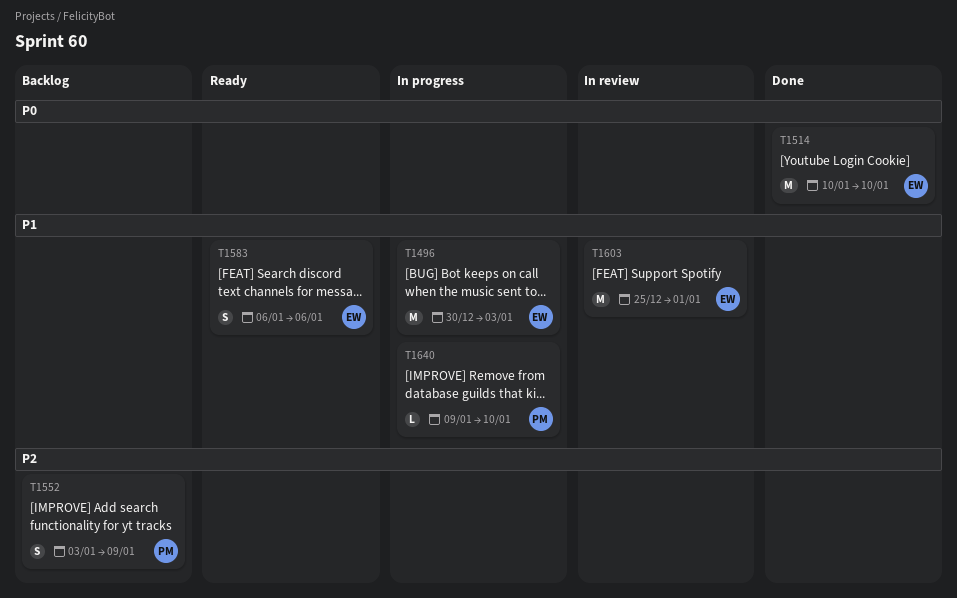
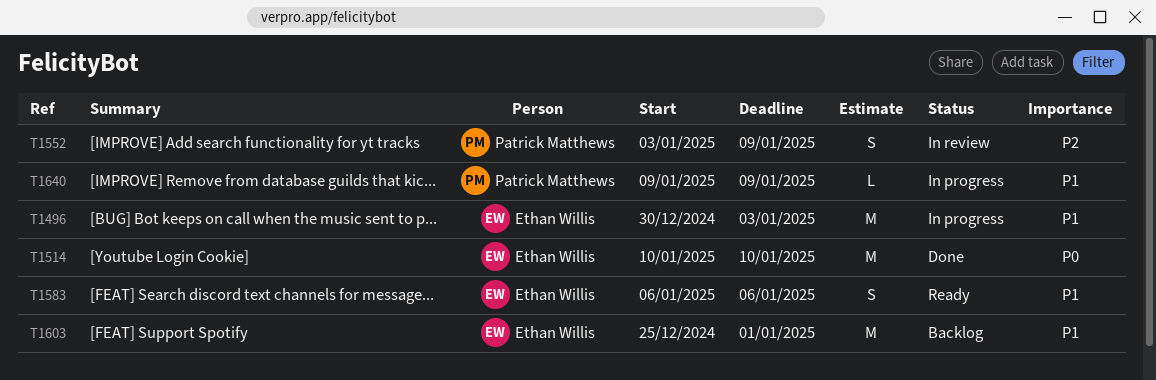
T1552, status: Backlog -> In review
T1603, status: In review -> Backlog
T1640, due: Jan 10 -> Jan 9

